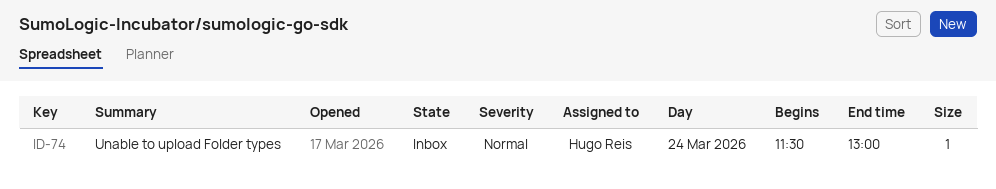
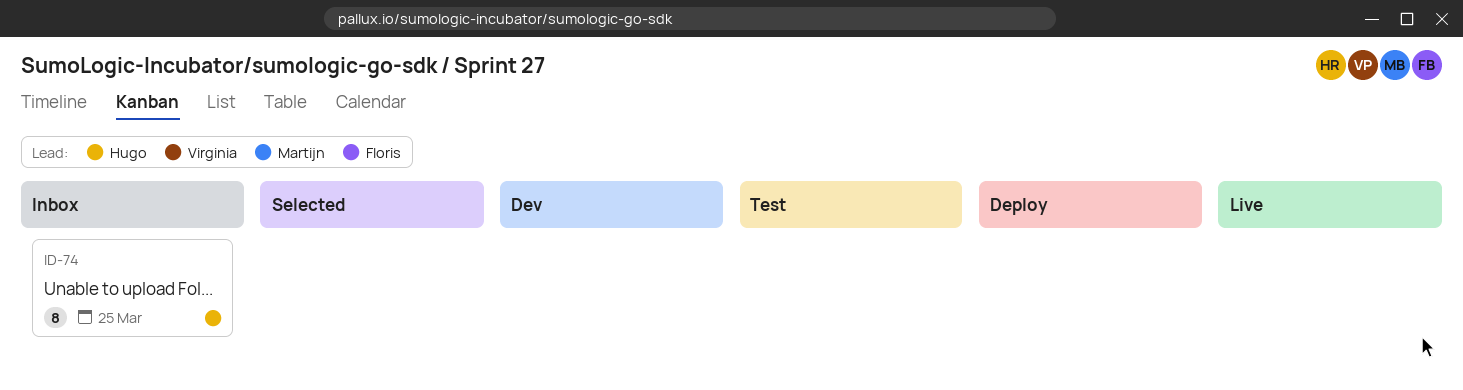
ID-74, estimate: 1 -> 8
ID-74, day: Mar 24 -> Mar 25

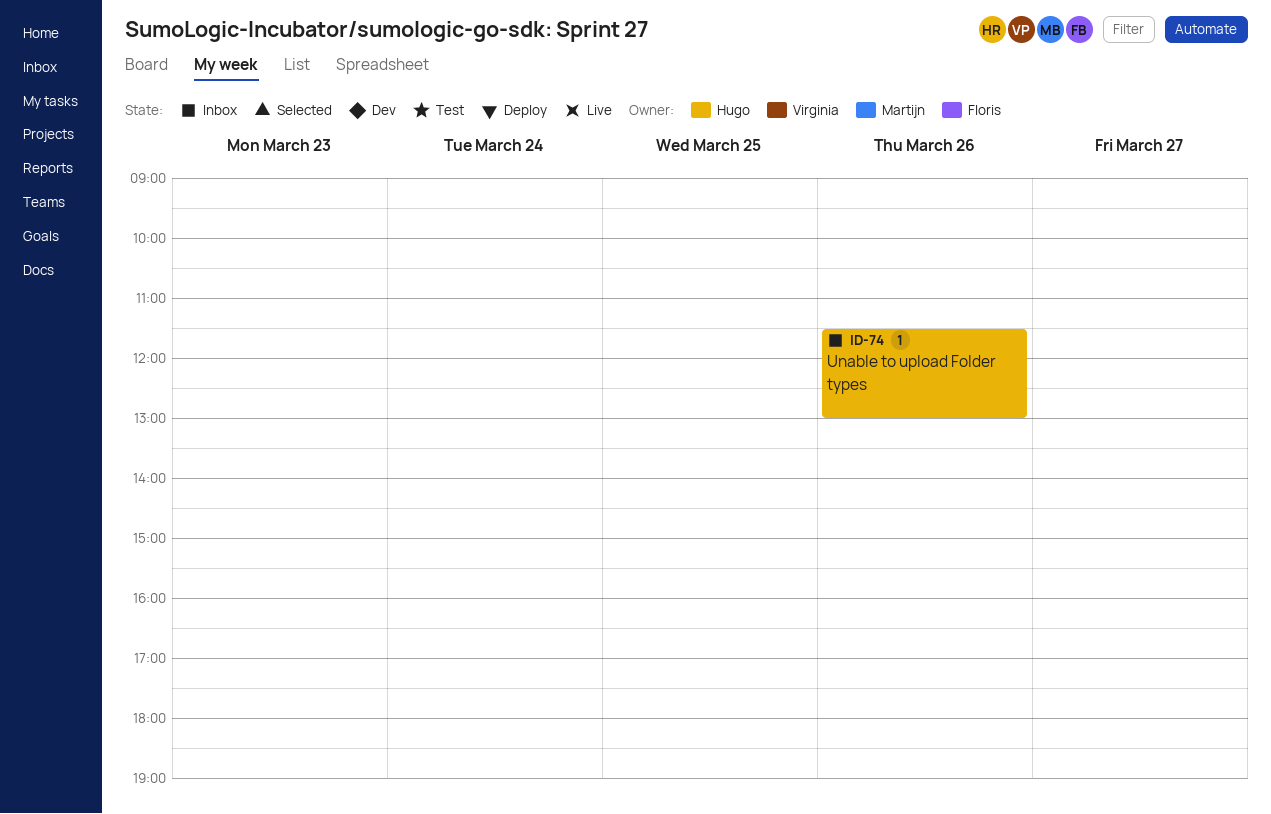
ID-74, estimate: 8 -> 1
ID-74, day: Mar 25 -> Mar 26

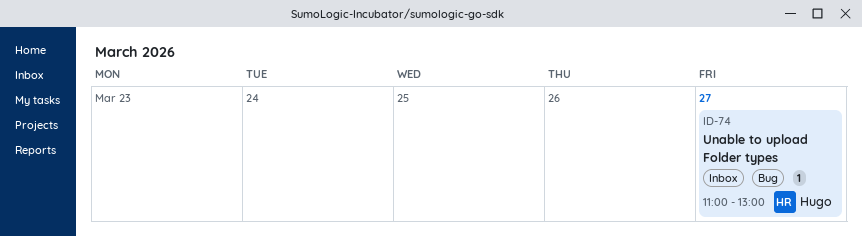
ID-74, day: Mar 26 -> Mar 27
ID-74, begins: 11:30 -> 11:00

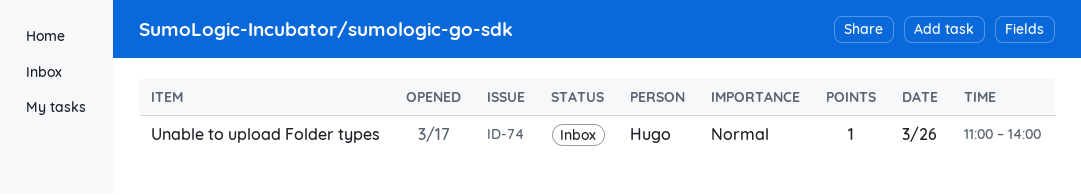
ID-74, day: Mar 27 -> Mar 26
ID-74, ends: 13:00 -> 14:00

